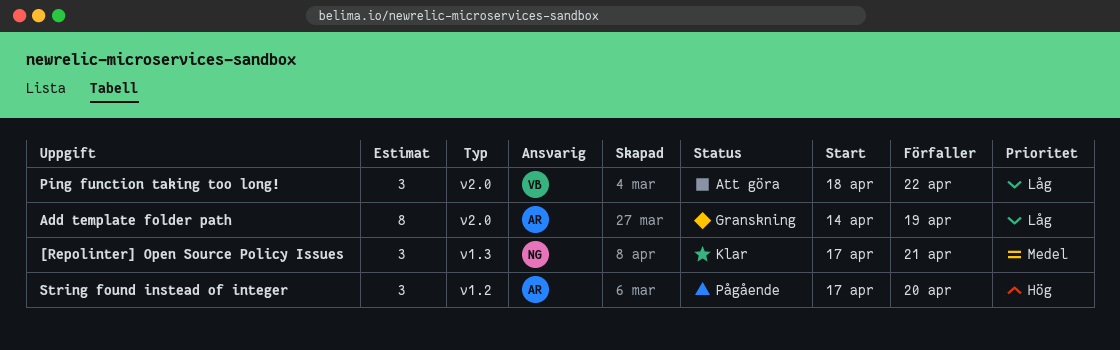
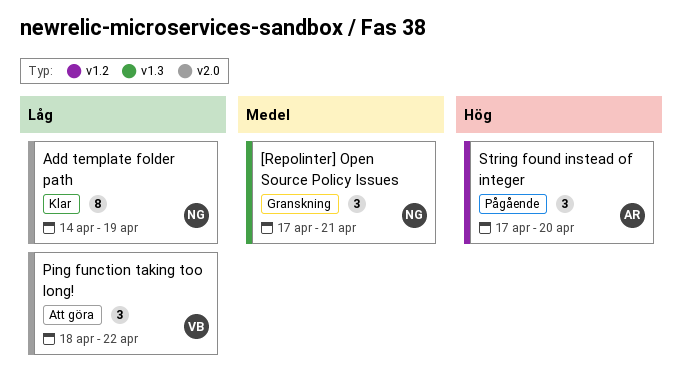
[Repolinter] Open Source Policy Issues, status: Klar -> Granskning
Add template folder path, status: Granskning -> Klar
Add template folder path, owner: AR -> NG

